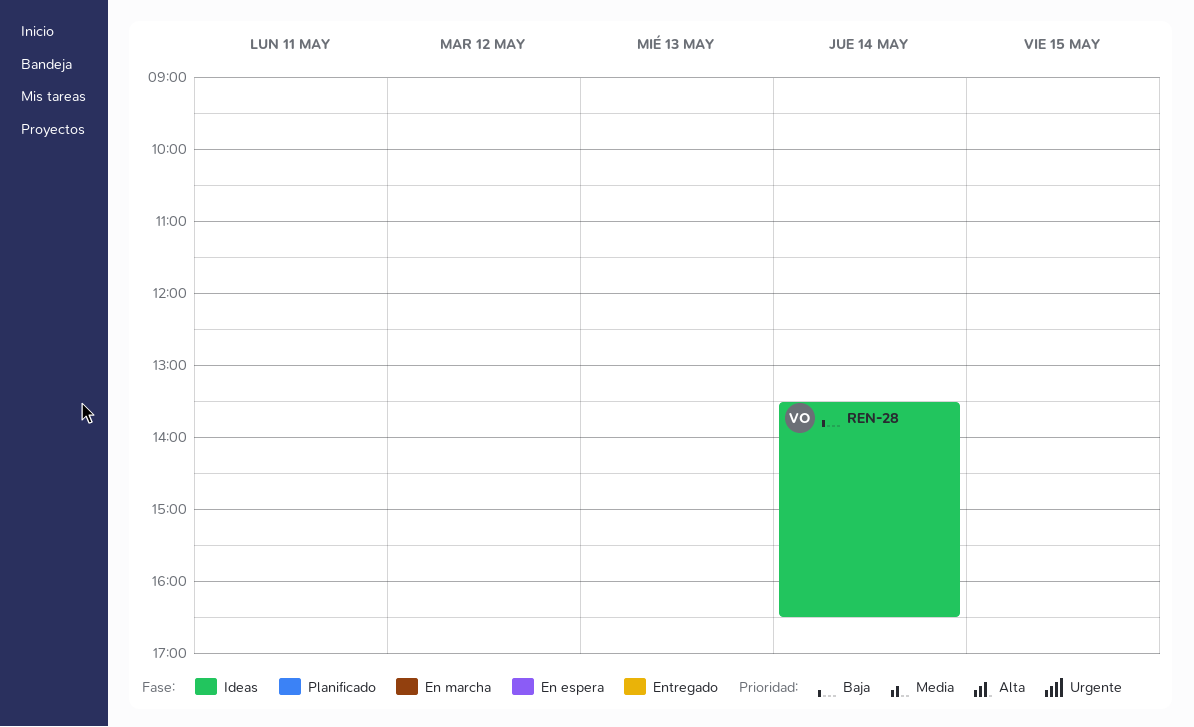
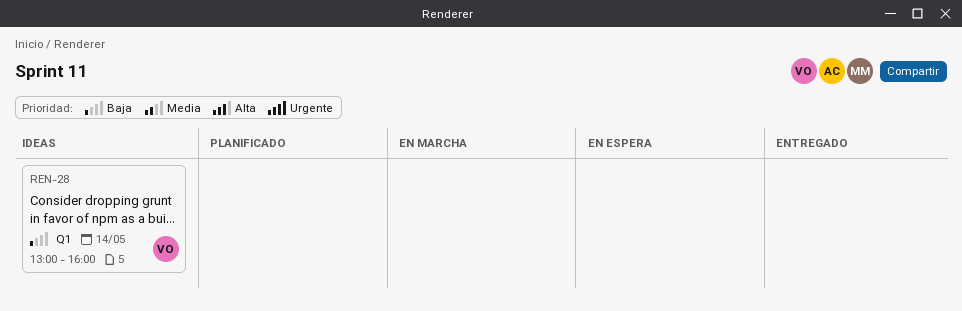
REN-28, begins: 13:30 -> 13:00
REN-28, ends: 16:30 -> 16:00

